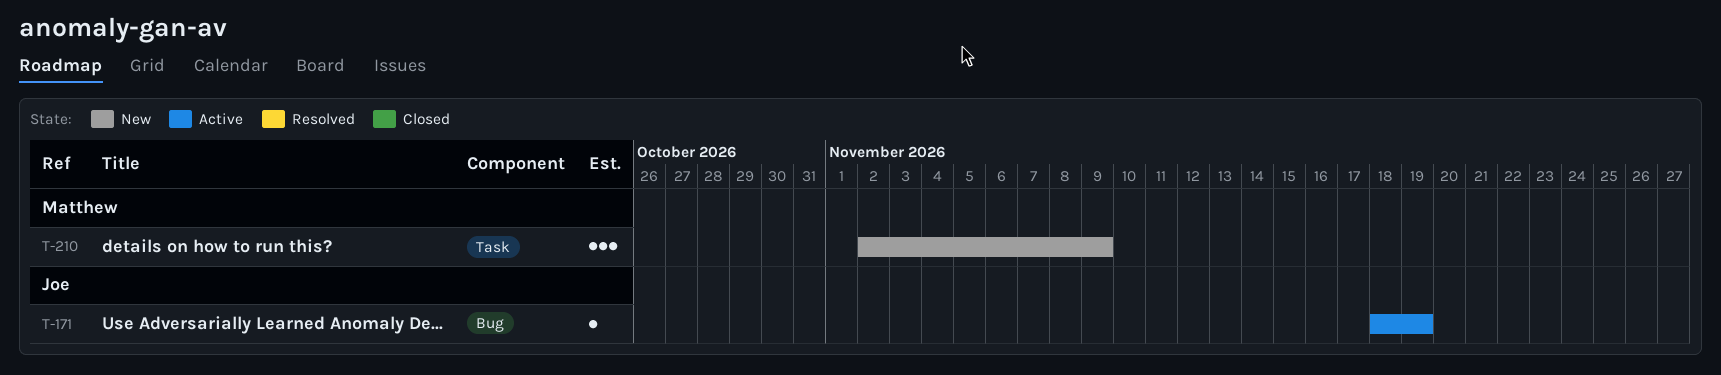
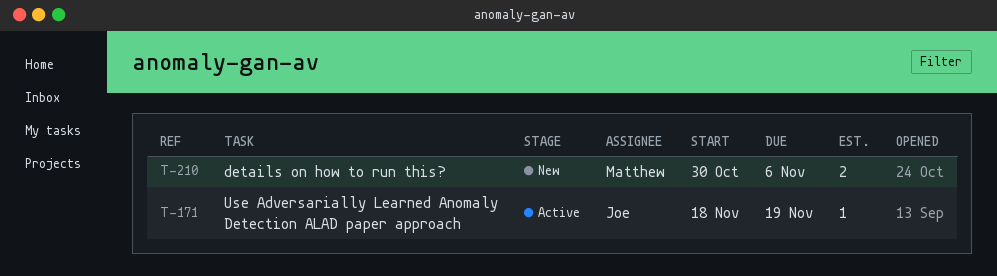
T-210, estimate: 3 -> 2
T-210, start: Nov 2 -> Oct 30
T-210, due: Nov 9 -> Nov 6

